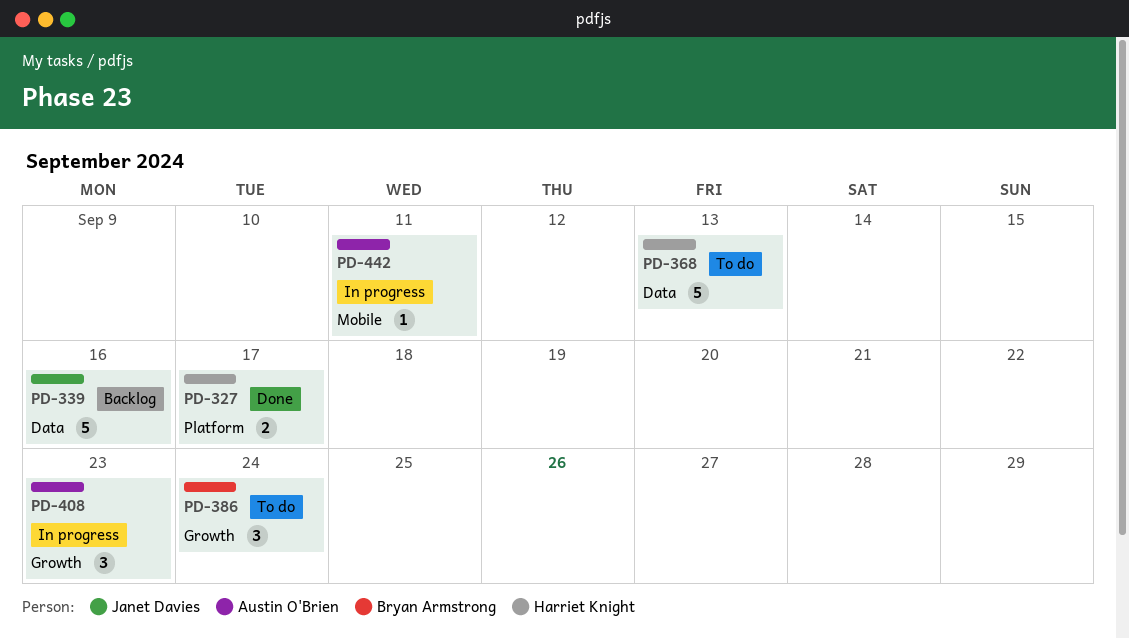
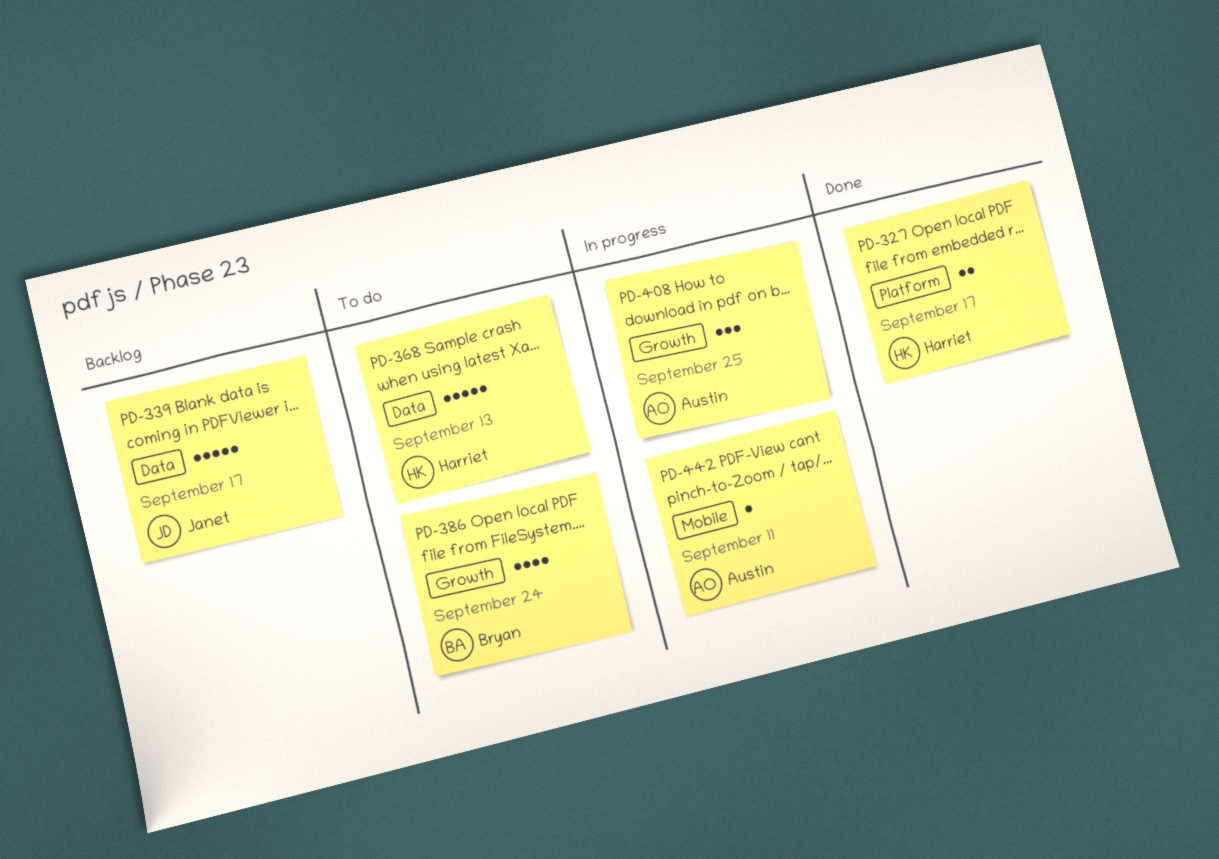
PD-339, due: Sep 16 -> Sep 17
PD-386, estimate: 3 -> 4
PD-408, due: Sep 23 -> Sep 25

